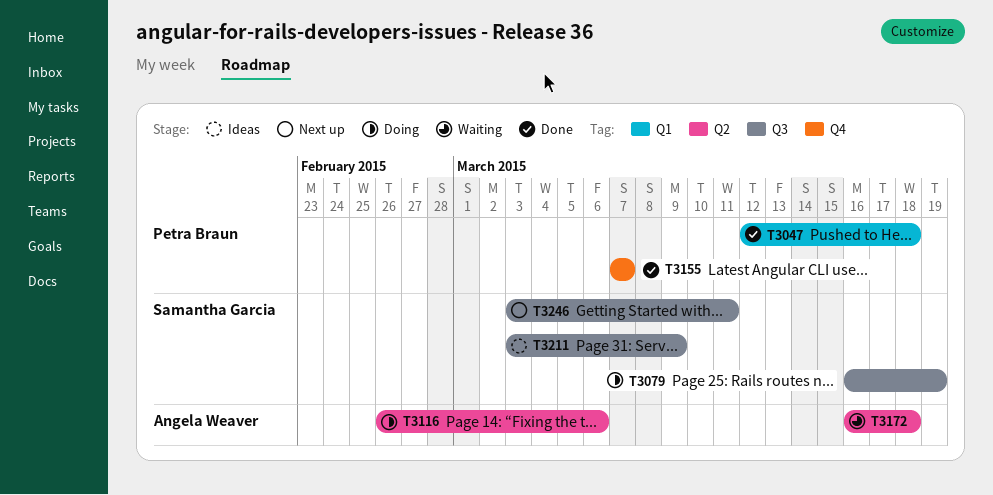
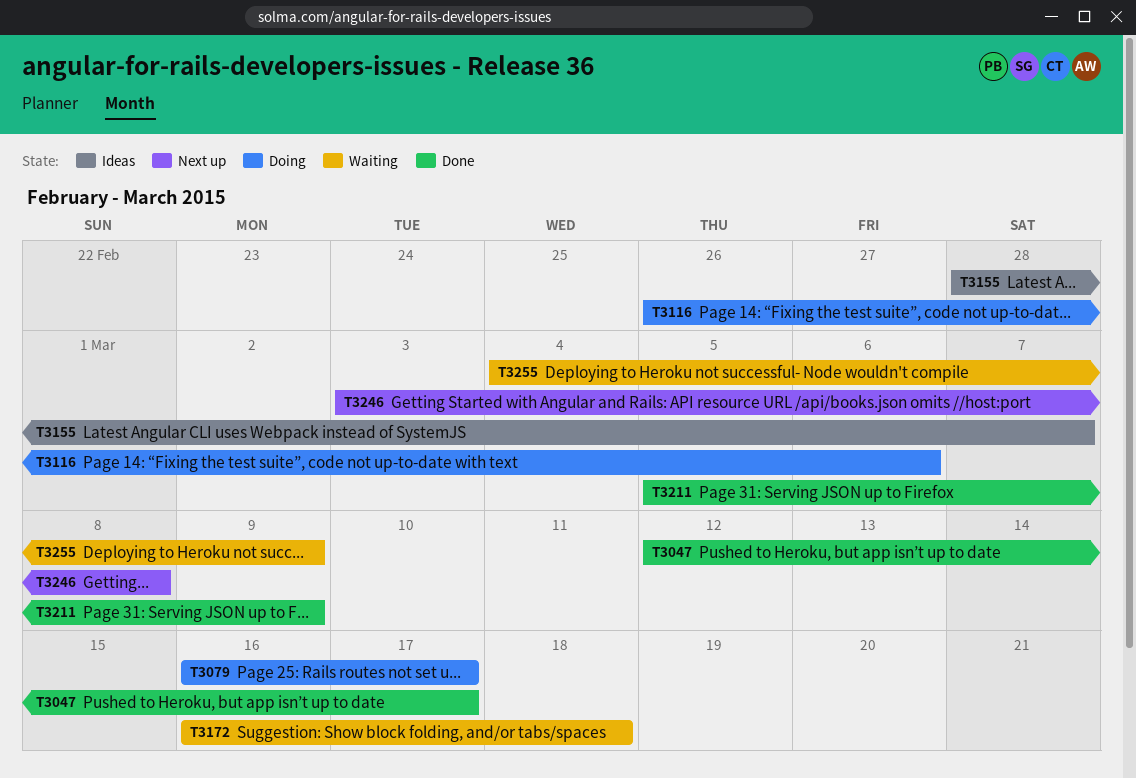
T3047, due: Mar 18 -> Mar 17
T3079, due: Mar 19 -> Mar 17
T3155, status: Done -> Ideas
T3155, start: Mar 7 -> Feb 28
T3211, status: Ideas -> Done
T3211, start: Mar 3 -> Mar 5
T3246, due: Mar 11 -> Mar 8
T3255: none -> present

